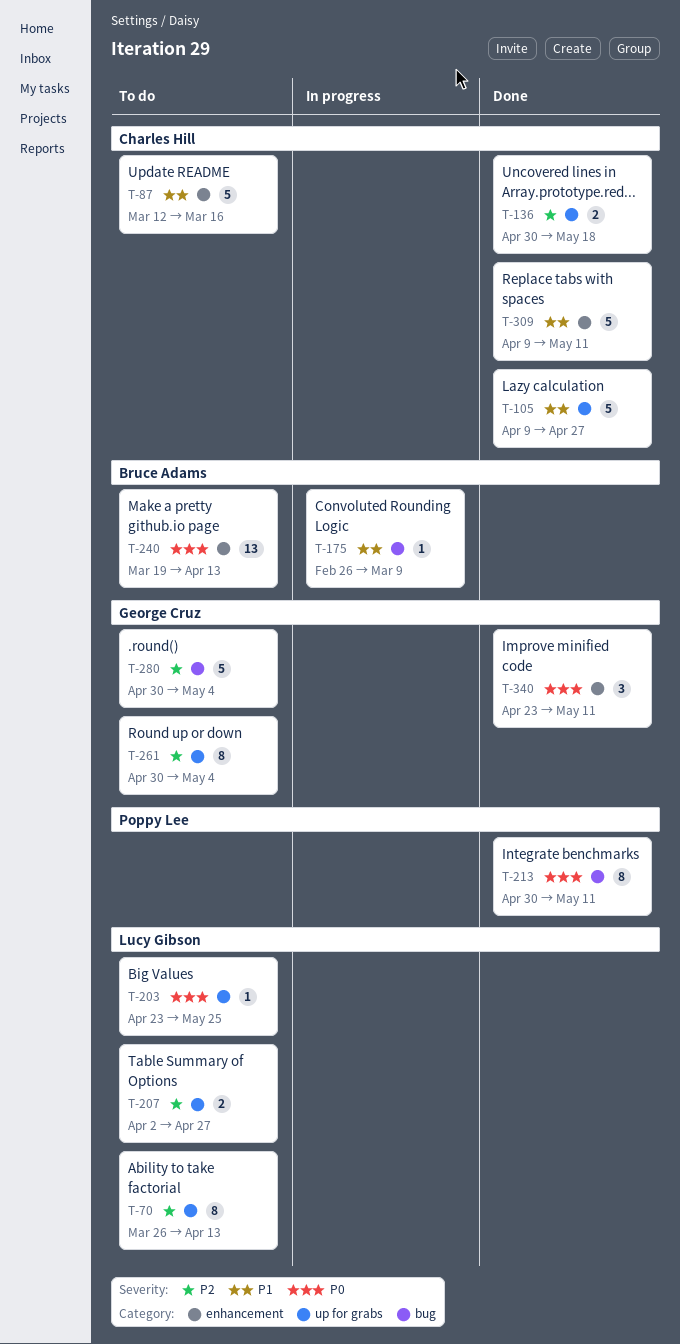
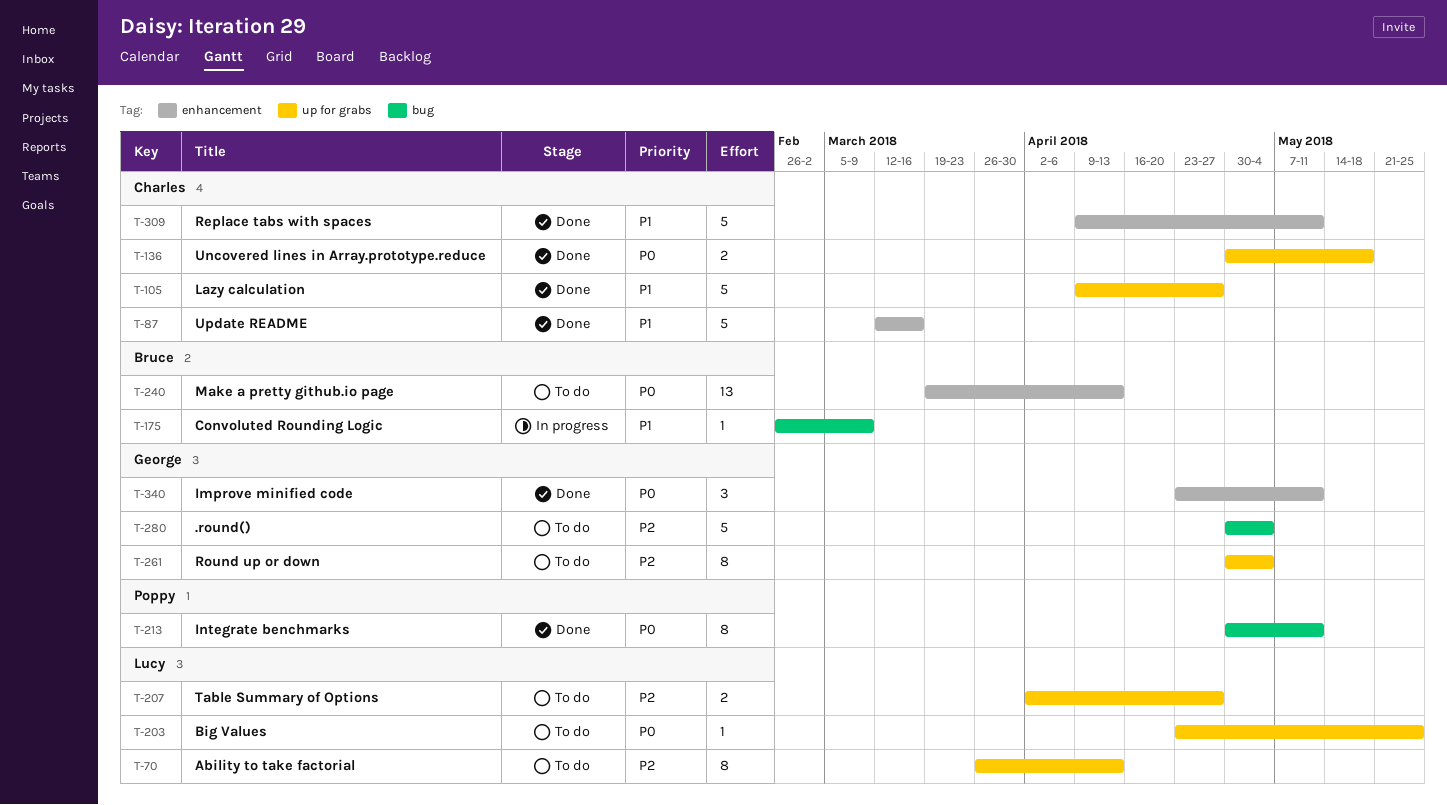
T-87, status: To do -> Done
T-136, priority: P2 -> P0

